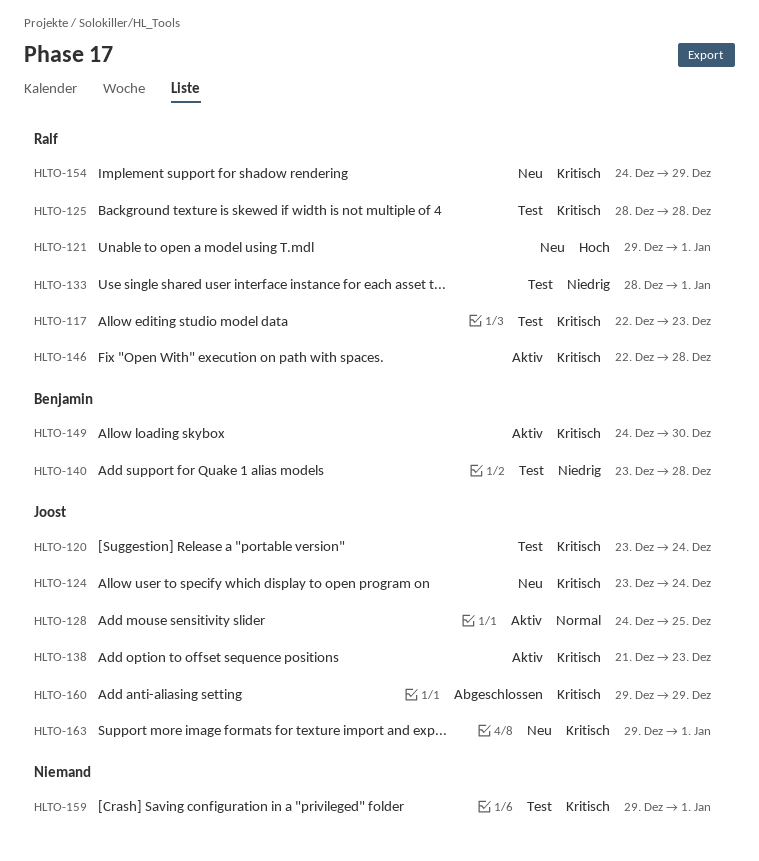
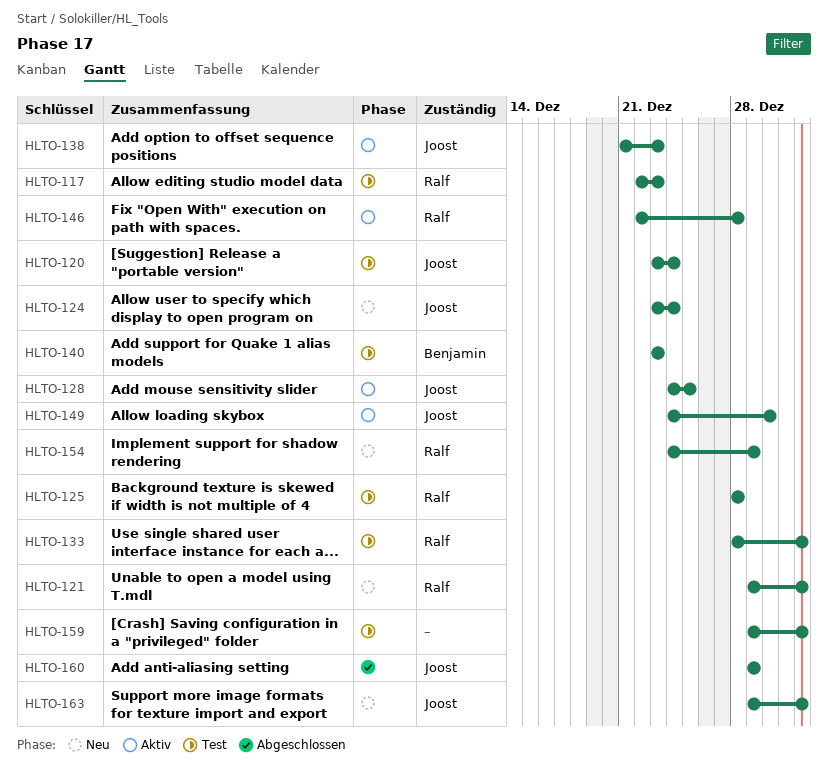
HLTO-140, due: Dec 28 -> Dec 23
HLTO-149, owner: Benjamin -> Joost

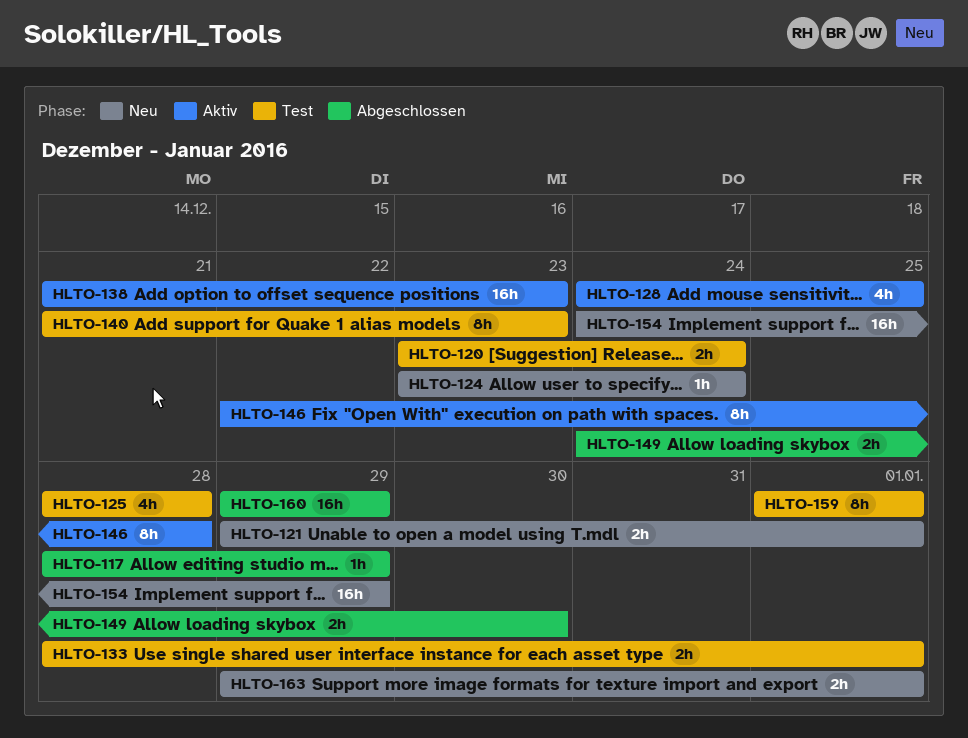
HLTO-117, status: Test -> Abgeschlossen
HLTO-117, start: Dec 22 -> Dec 28
HLTO-117, due: Dec 23 -> Dec 29
HLTO-140, start: Dec 23 -> Dec 21
HLTO-149, status: Aktiv -> Abgeschlossen
HLTO-159, start: Dec 29 -> Jan 1

